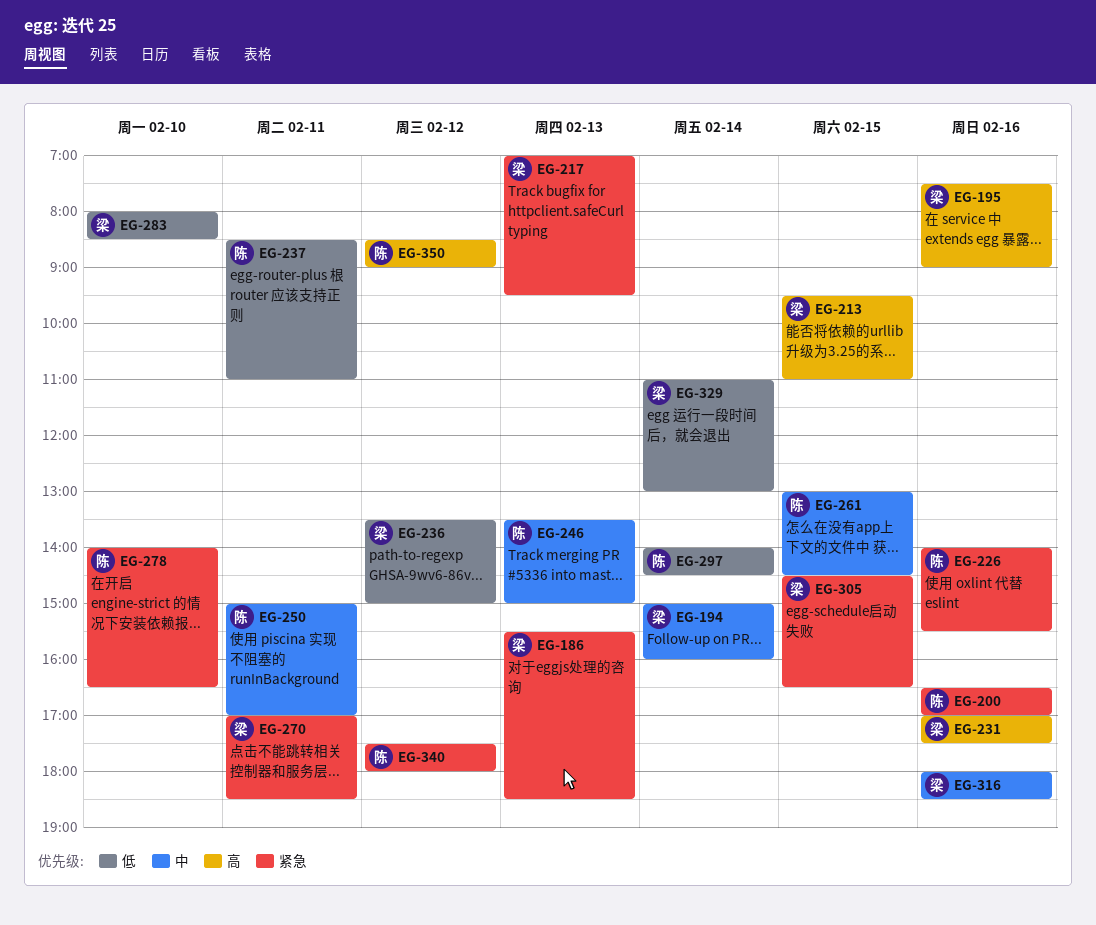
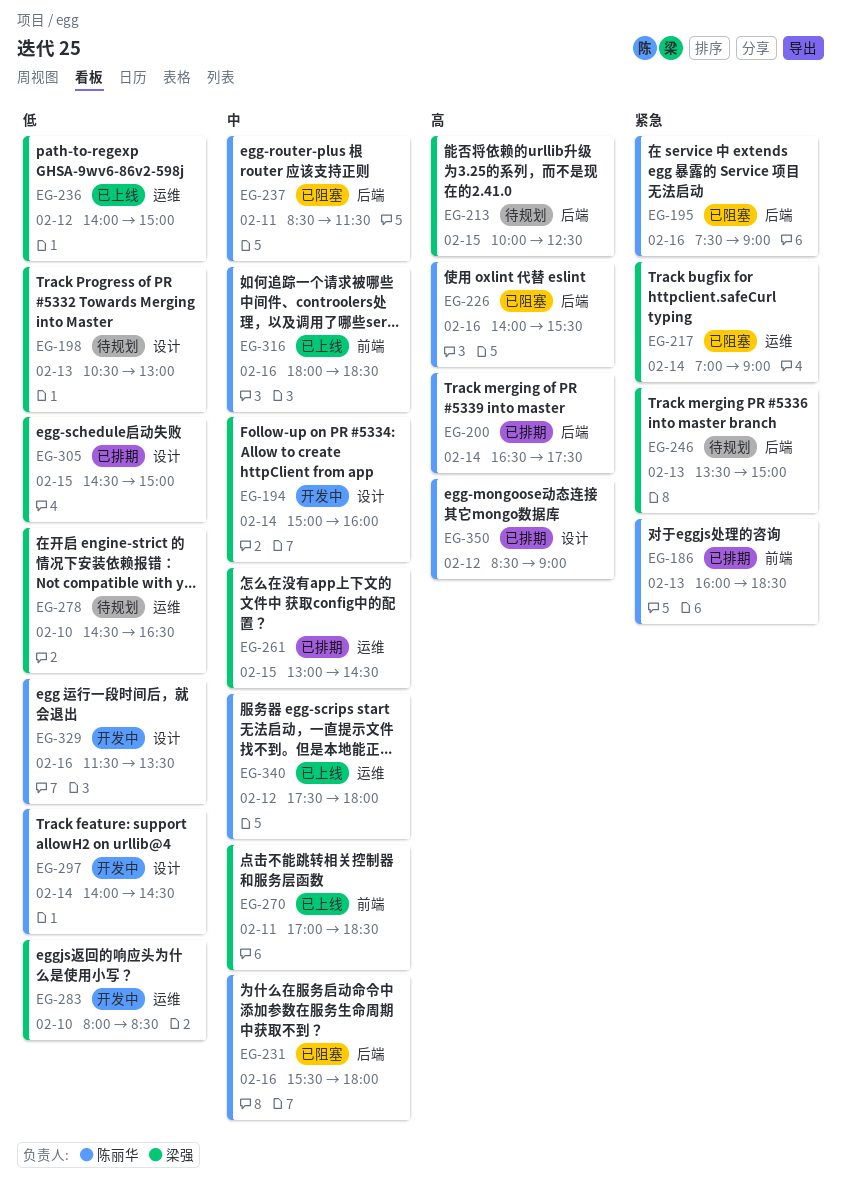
EG-186, owner: 梁强 -> 陈丽华
EG-186, begins: 15:30 -> 16:00
EG-195, owner: 梁强 -> 陈丽华
EG-195, priority: 高 -> 紧急
EG-198: none -> present
EG-200, priority: 紧急 -> 高
EG-200, day: Feb 16 -> Feb 14
EG-200, ends: 17:00 -> 17:30
EG-213, begins: 09:30 -> 10:00
EG-213, ends: 11:00 -> 12:30
EG-217, day: Feb 13 -> Feb 14
EG-217, ends: 09:30 -> 09:00
EG-226, priority: 紧急 -> 高
EG-231, owner: 梁强 -> 陈丽华
EG-231, priority: 高 -> 中
EG-231, begins: 17:00 -> 15:30
EG-231, ends: 17:30 -> 18:00
EG-236, begins: 13:30 -> 14:00
EG-237, priority: 低 -> 中
EG-237, ends: 11:00 -> 11:30
EG-246, owner: 陈丽华 -> 梁强
EG-246, priority: 中 -> 紧急
EG-250: present -> none
EG-261, owner: 陈丽华 -> 梁强
EG-270, priority: 紧急 -> 中
EG-278, owner: 陈丽华 -> 梁强
EG-278, priority: 紧急 -> 低
EG-278, begins: 14:00 -> 14:30
EG-305, priority: 紧急 -> 低
EG-305, ends: 16:30 -> 15:00
EG-316, owner: 梁强 -> 陈丽华
EG-329, owner: 梁强 -> 陈丽华
EG-329, day: Feb 14 -> Feb 16
EG-329, begins: 11:00 -> 11:30
EG-329, ends: 13:00 -> 13:30
EG-340, priority: 紧急 -> 中

